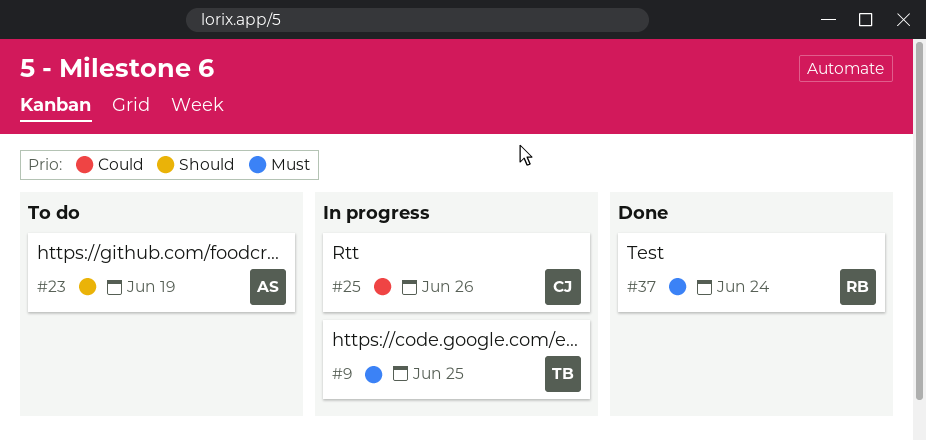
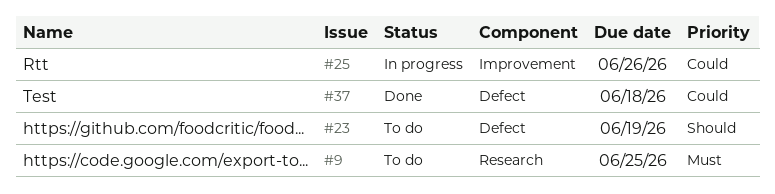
#9, status: In progress -> To do
#37, priority: Must -> Could
#37, due: Jun 24 -> Jun 18

